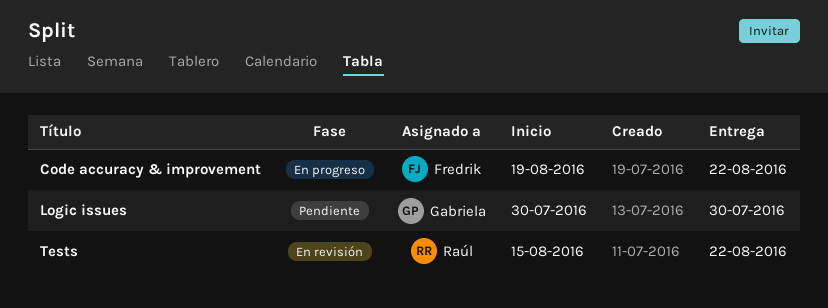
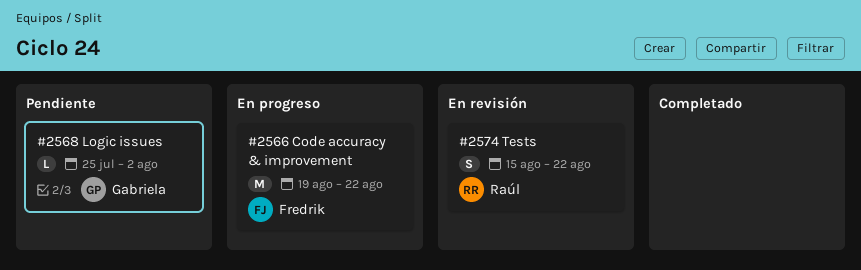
Logic issues, start: Jul 30 -> Jul 25
Logic issues, due: Jul 30 -> Aug 2

